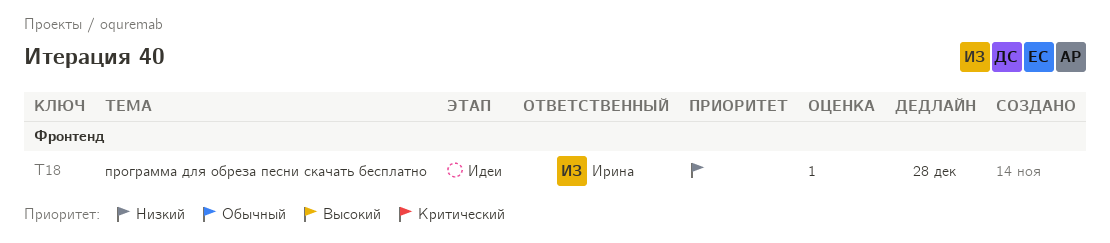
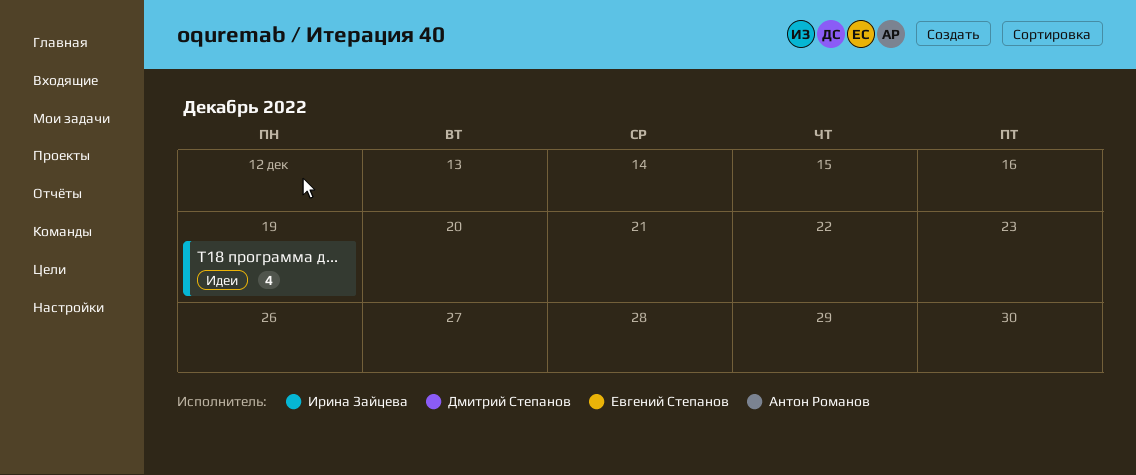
T18, estimate: 1 -> 4
T18, due: Dec 28 -> Dec 19

